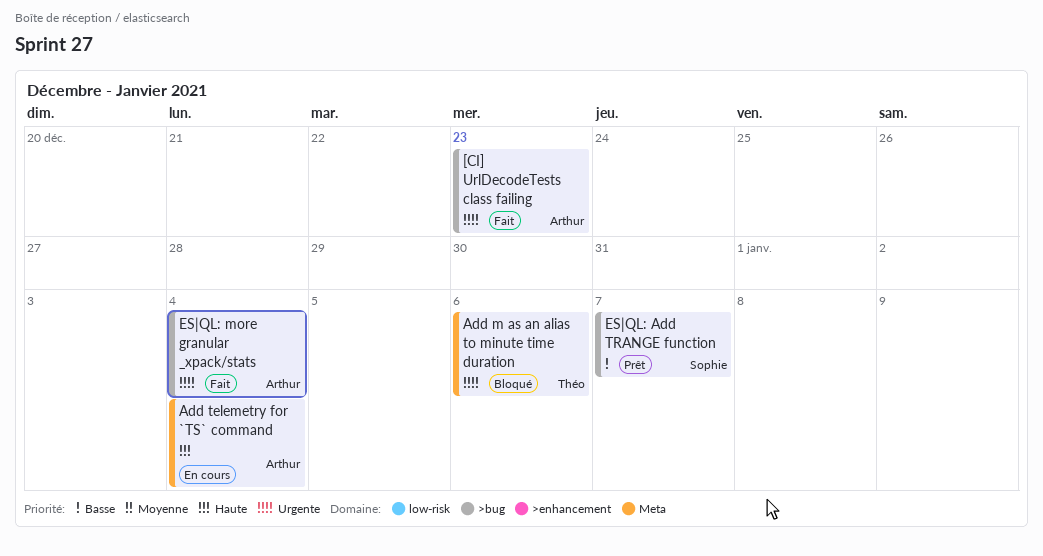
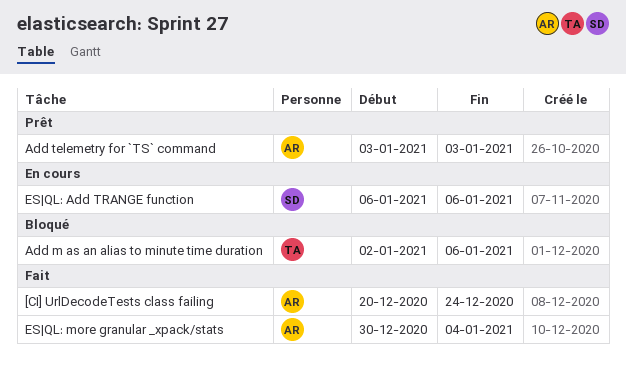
[CI] UrlDecodeTests class failing, due: Dec 23 -> Dec 24
Add telemetry for `TS` command, status: En cours -> Prêt
Add telemetry for `TS` command, due: Jan 4 -> Jan 3
ES|QL: Add TRANGE function, status: Prêt -> En cours
ES|QL: Add TRANGE function, due: Jan 7 -> Jan 6

